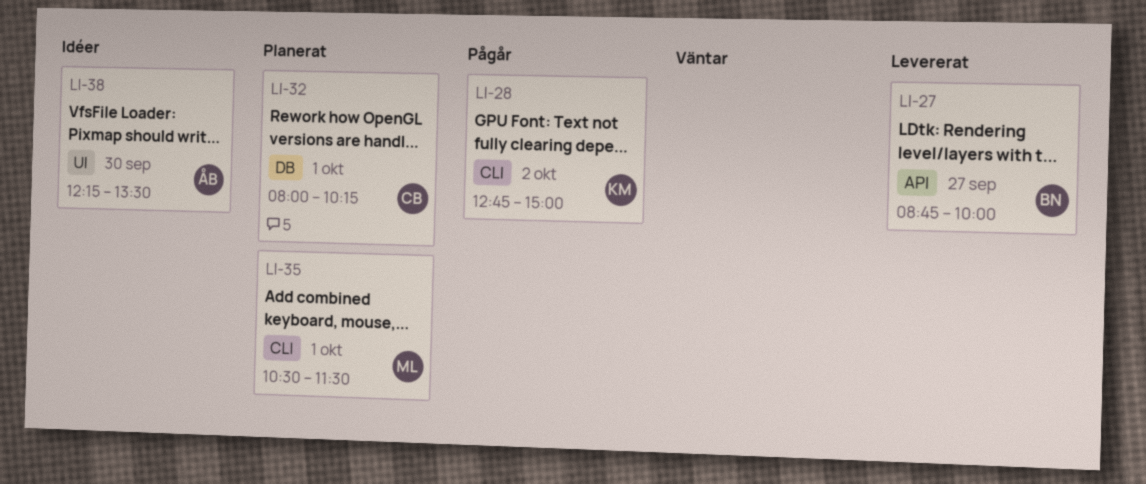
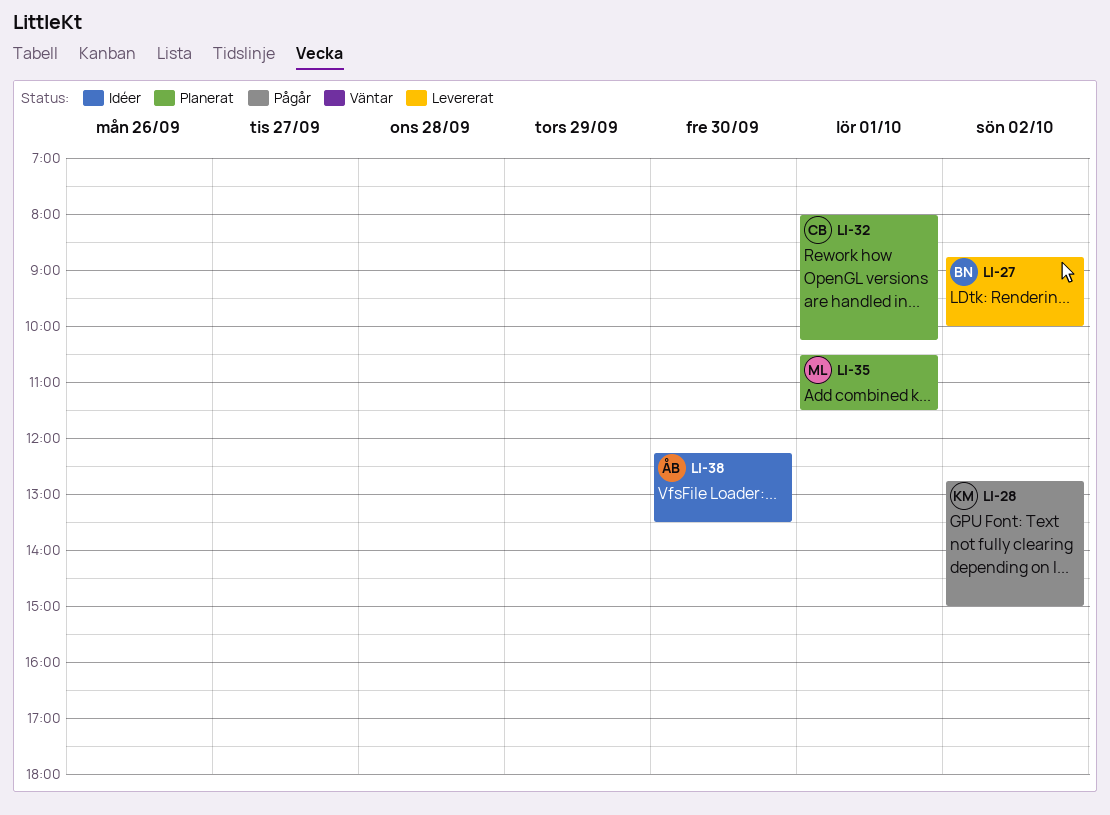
LI-27, day: Sep 27 -> Oct 2

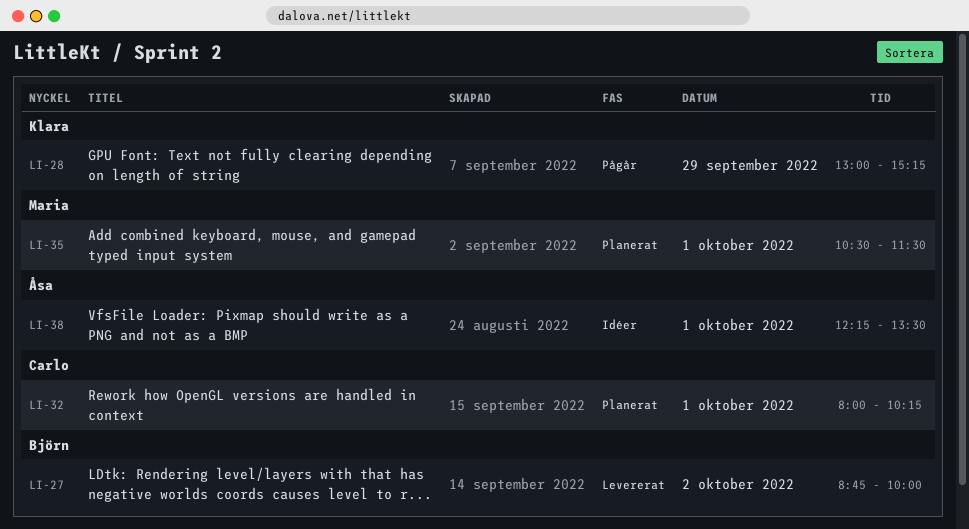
LI-28, day: Oct 2 -> Sep 29
LI-28, begins: 12:45 -> 13:00
LI-28, ends: 15:00 -> 15:15
LI-38, day: Sep 30 -> Oct 1

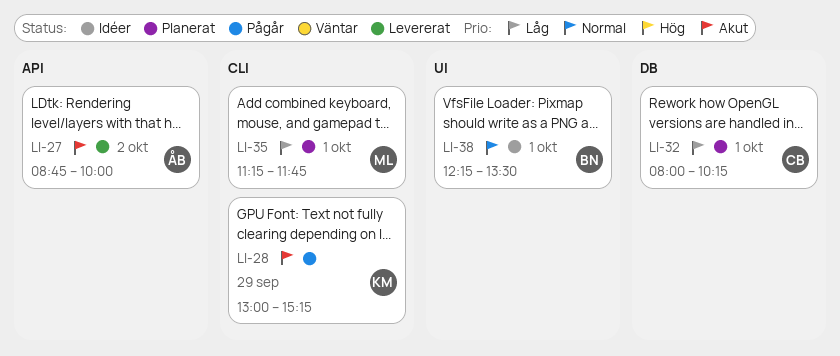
LI-27, owner: Björn -> Åsa
LI-35, begins: 10:30 -> 11:15
LI-35, ends: 11:30 -> 11:45
LI-38, owner: Åsa -> Björn

